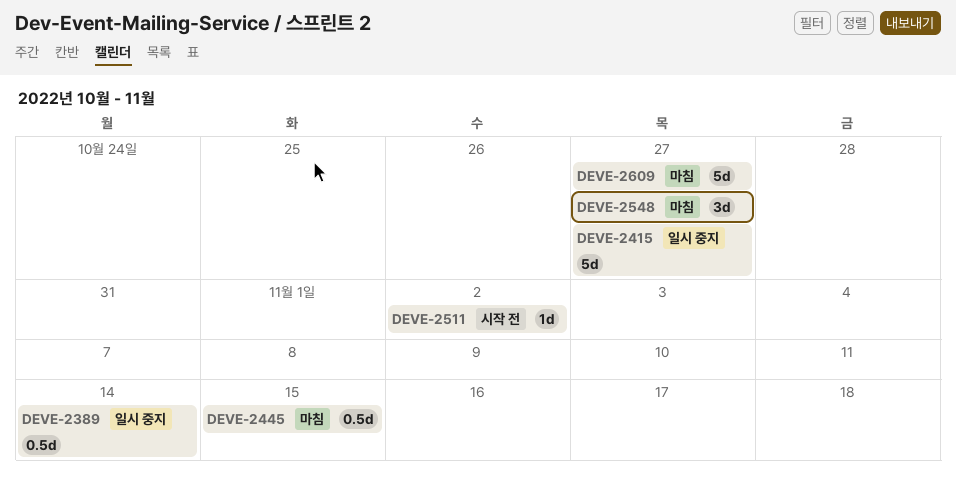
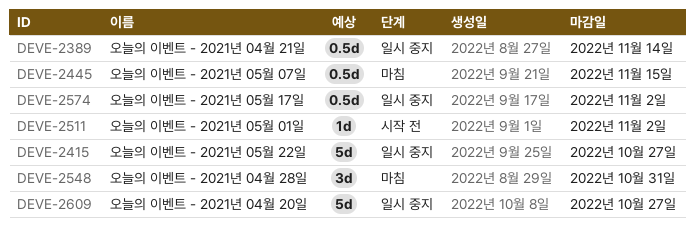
DEVE-2548, due: Oct 27 -> Oct 31
DEVE-2574: none -> present
DEVE-2609, status: 마침 -> 일시 중지

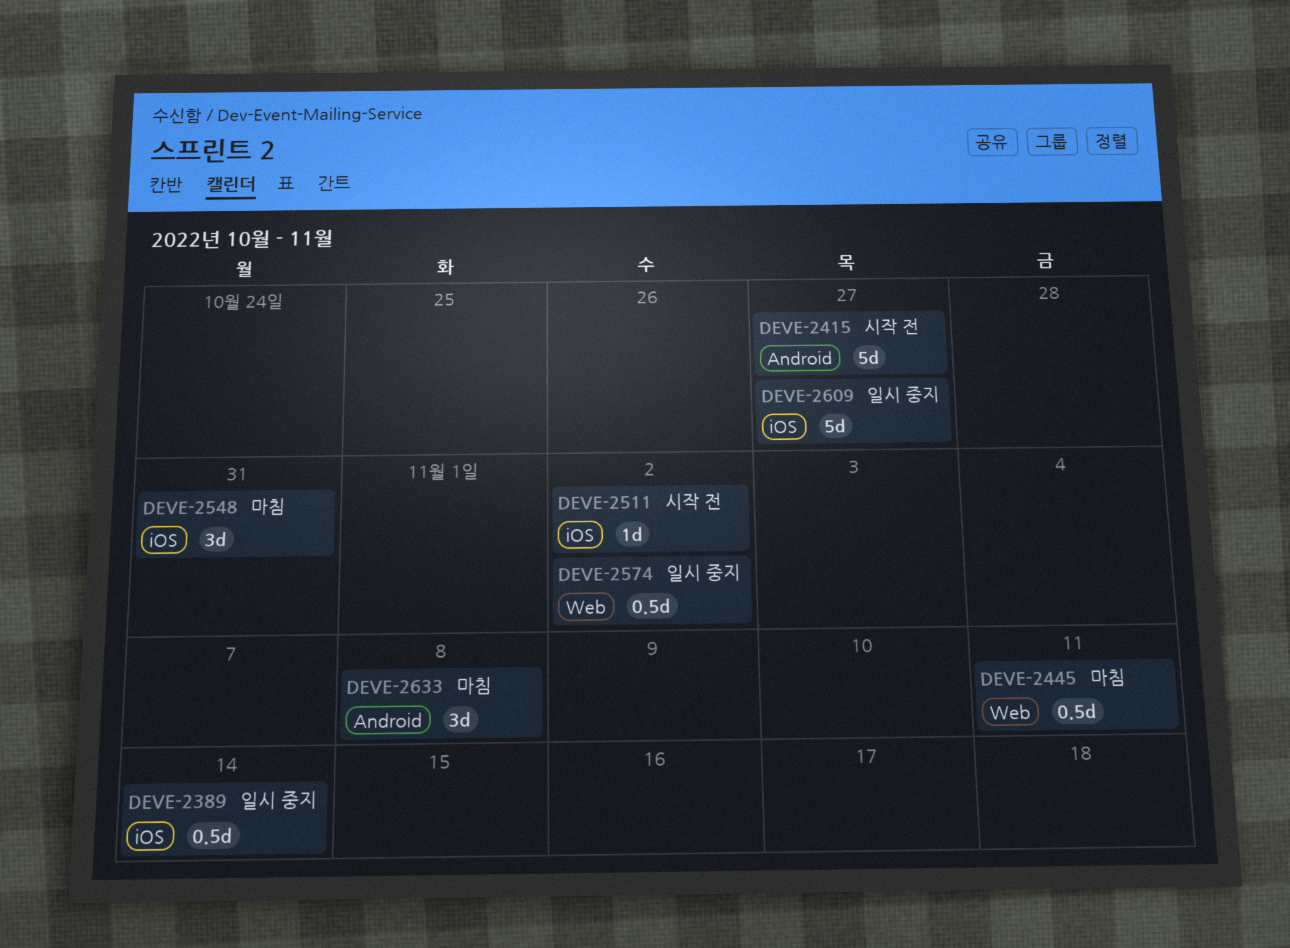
DEVE-2415, status: 일시 중지 -> 시작 전
DEVE-2445, due: Nov 15 -> Nov 11
DEVE-2633: none -> present

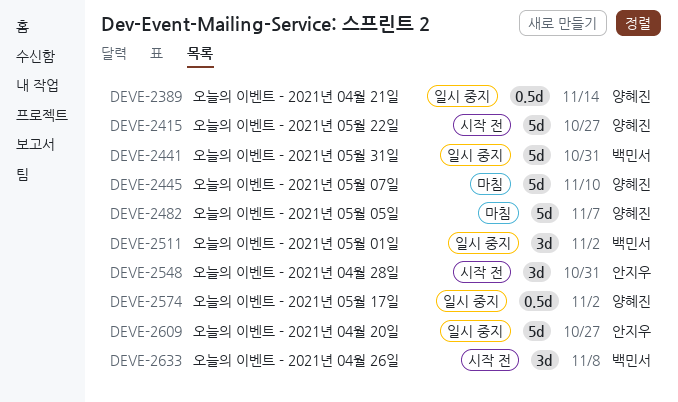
DEVE-2441: none -> present
DEVE-2445, estimate: 0.5d -> 5d
DEVE-2445, due: Nov 11 -> Nov 10
DEVE-2482: none -> present
DEVE-2511, status: 시작 전 -> 일시 중지
DEVE-2511, estimate: 1d -> 3d
DEVE-2548, status: 마침 -> 시작 전
DEVE-2633, status: 마침 -> 시작 전

